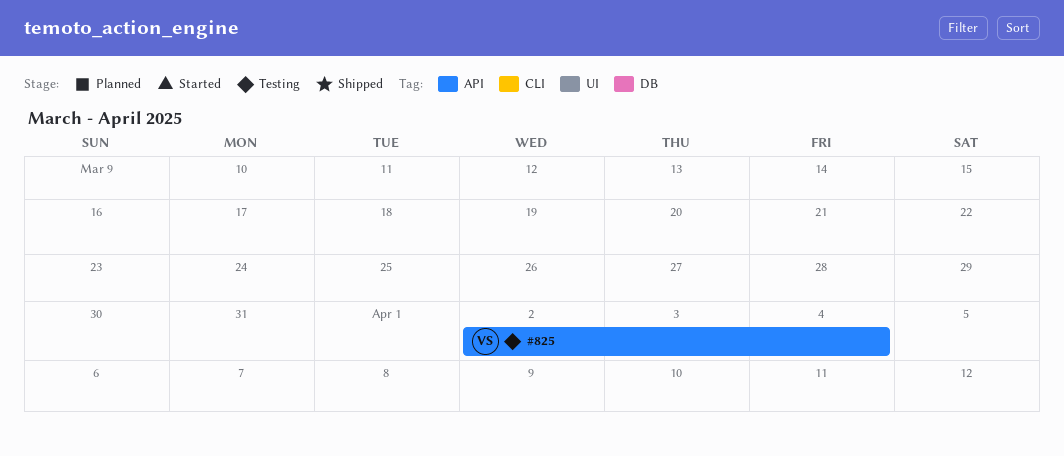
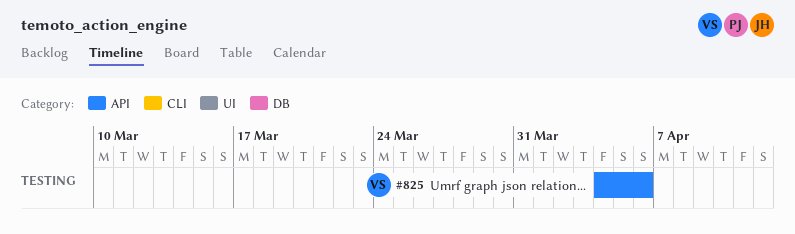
#825, start: Apr 2 -> Apr 4
#825, due: Apr 4 -> Apr 6

